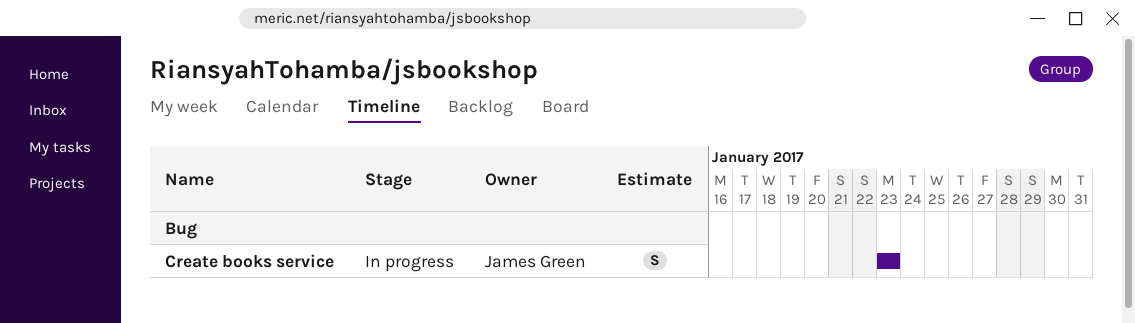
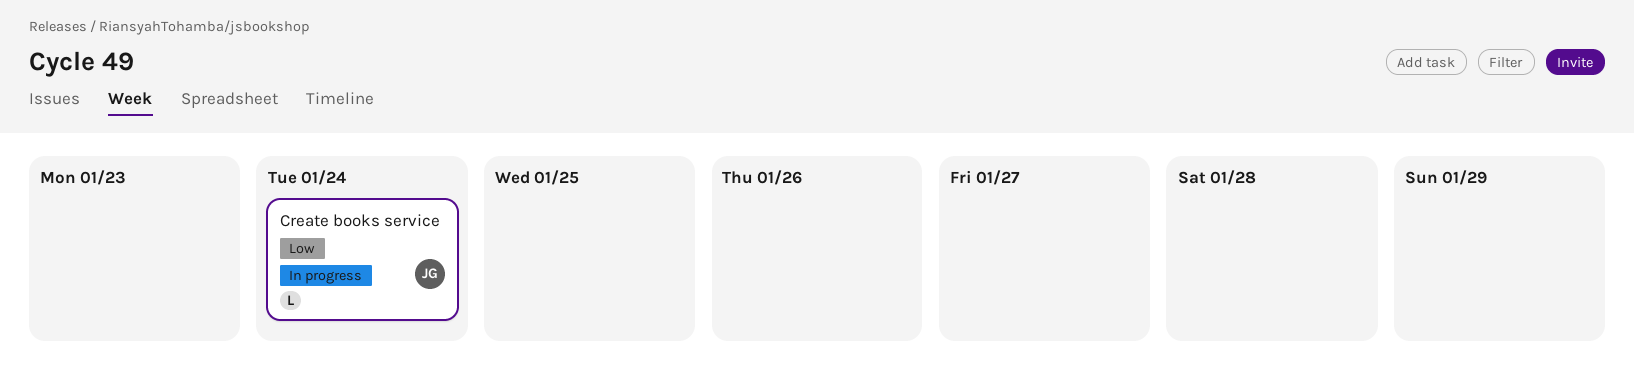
Create books service, estimate: S -> L
Create books service, due: Jan 23 -> Jan 24

